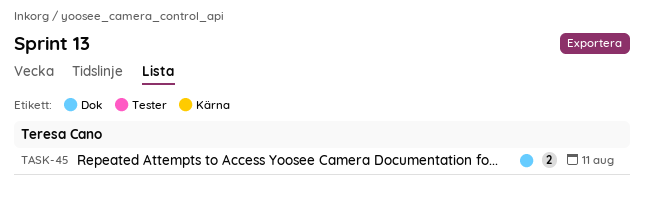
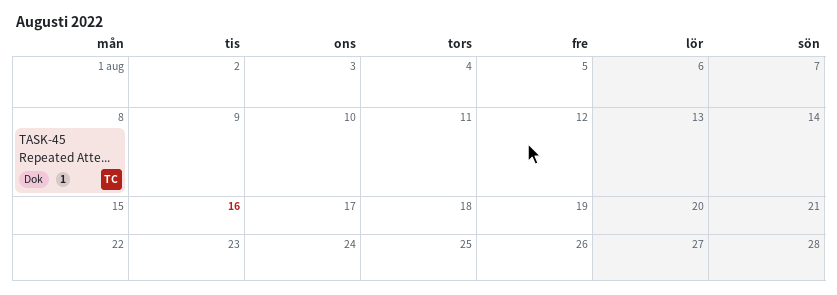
TASK-45, estimate: 2 -> 1
TASK-45, due: Aug 11 -> Aug 8

